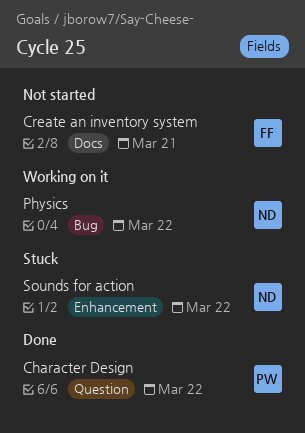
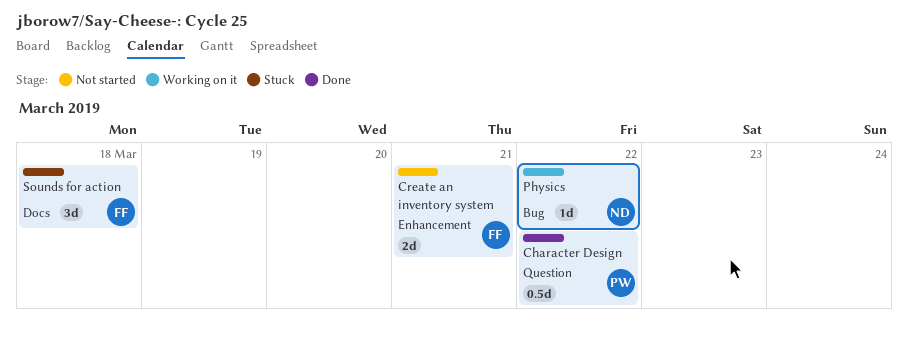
Create an inventory system, label: Docs -> Enhancement
Sounds for action, owner: ND -> FF
Sounds for action, label: Enhancement -> Docs
Sounds for action, due: Mar 22 -> Mar 18

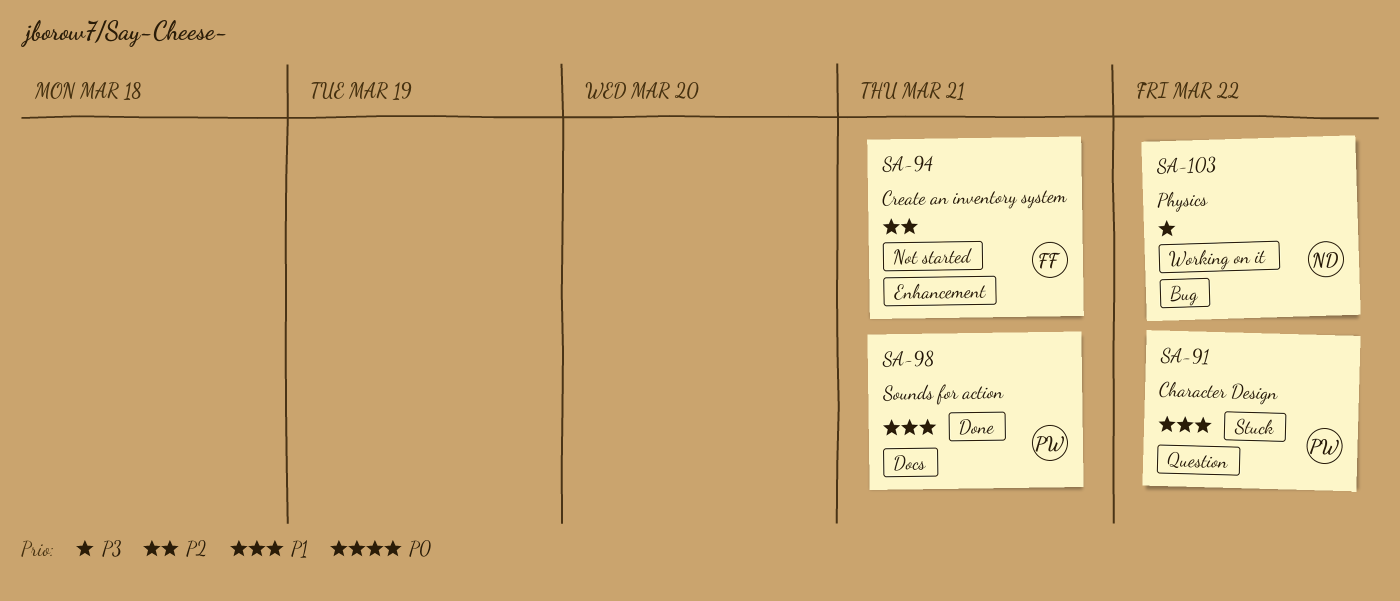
Character Design, status: Done -> Stuck
Sounds for action, status: Stuck -> Done
Sounds for action, owner: FF -> PW
Sounds for action, due: Mar 18 -> Mar 21

